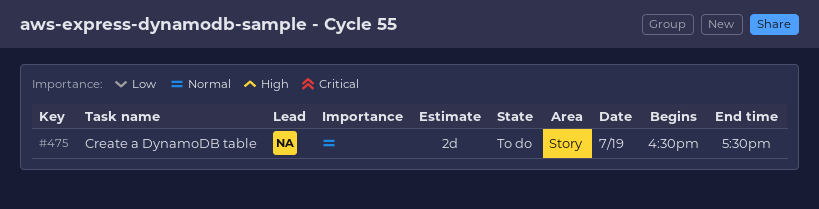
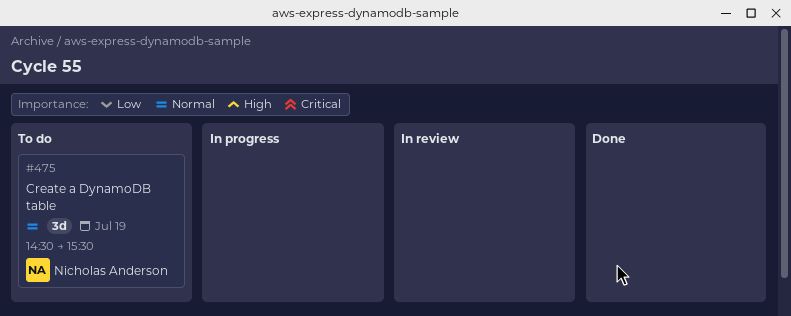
#475, estimate: 2d -> 3d
#475, begins: 16:30 -> 14:30
#475, ends: 17:30 -> 15:30

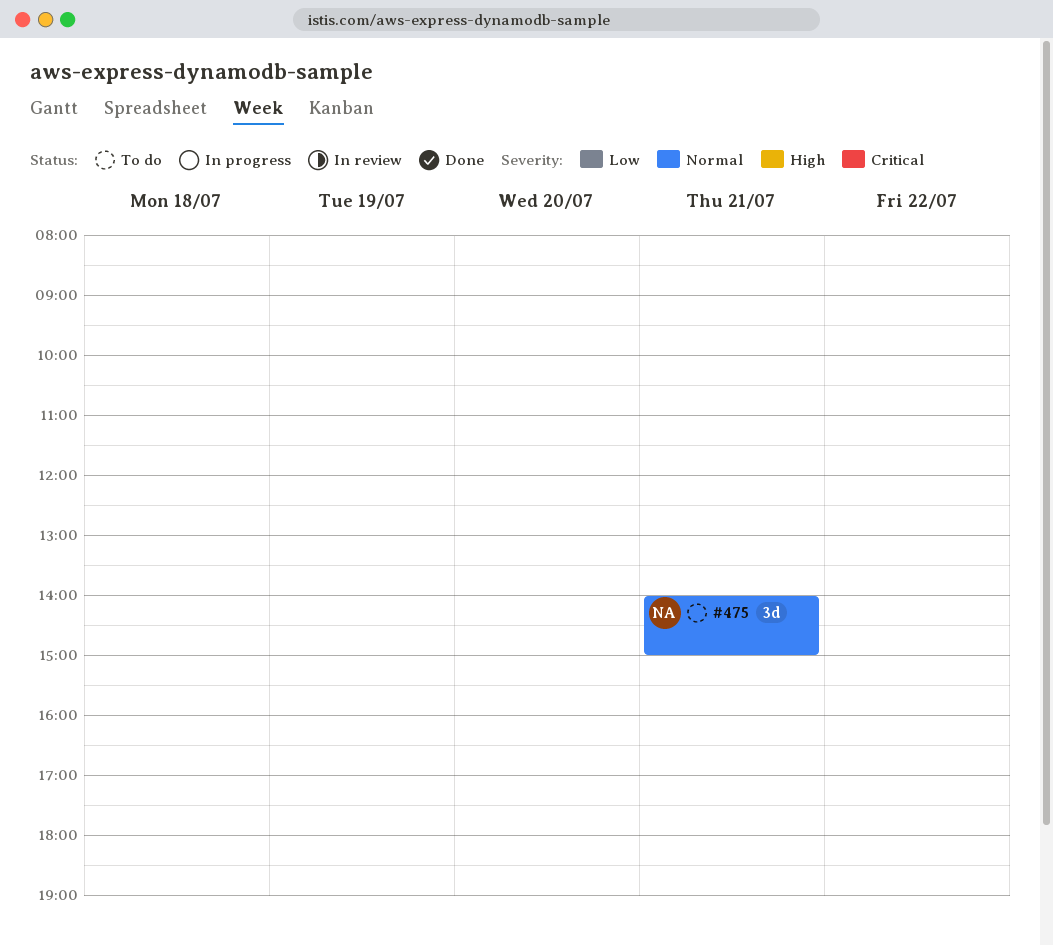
#475, day: Jul 19 -> Jul 21
#475, begins: 14:30 -> 14:00
#475, ends: 15:30 -> 15:00

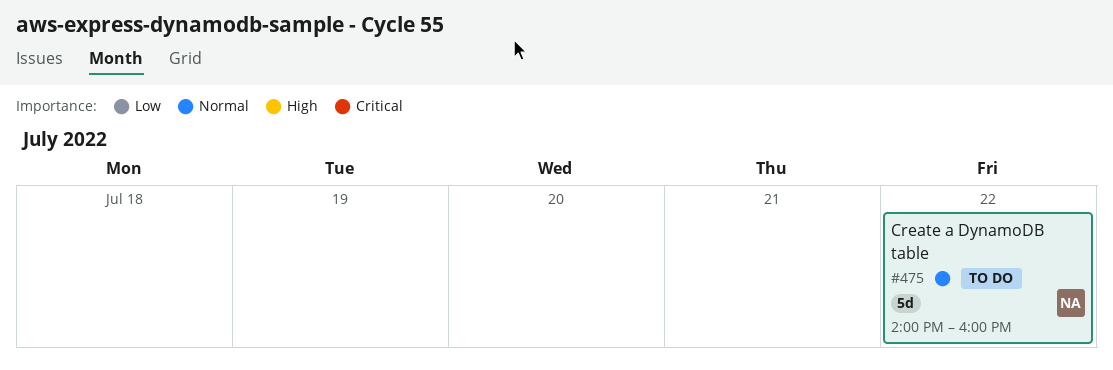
#475, estimate: 3d -> 5d
#475, day: Jul 21 -> Jul 22
#475, ends: 15:00 -> 16:00

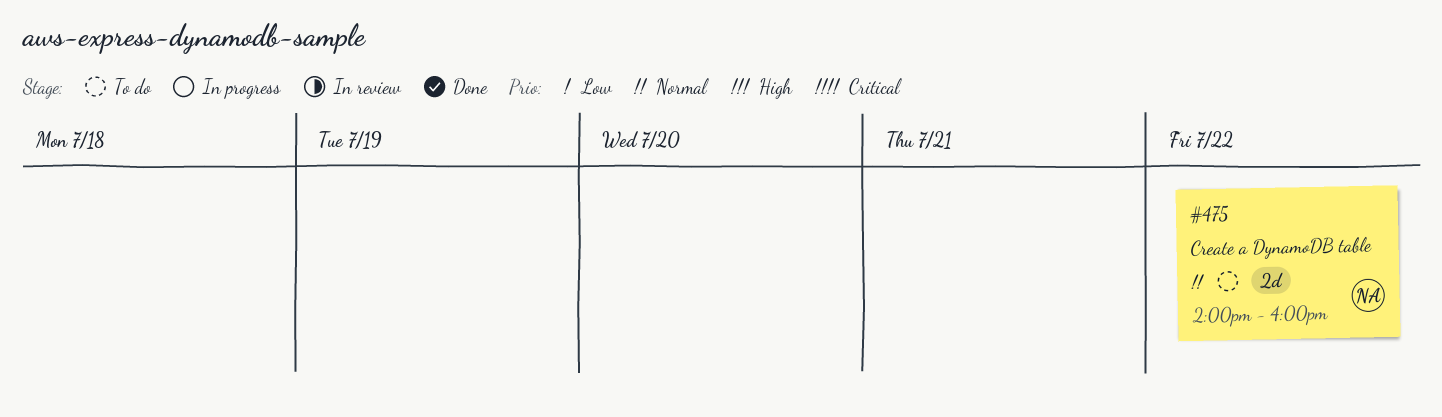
#475, estimate: 5d -> 2d

